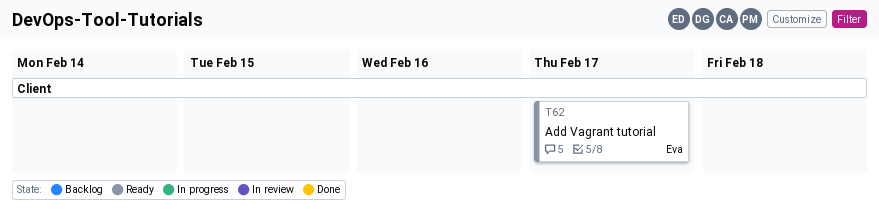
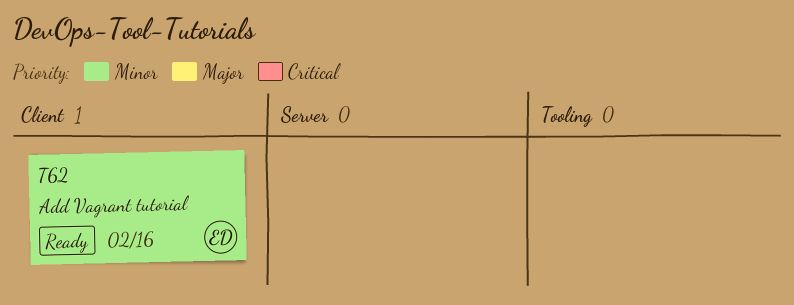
T62, due: Feb 17 -> Feb 16

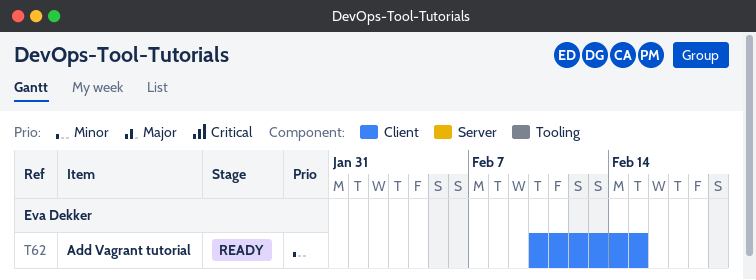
T62, due: Feb 16 -> Feb 15

